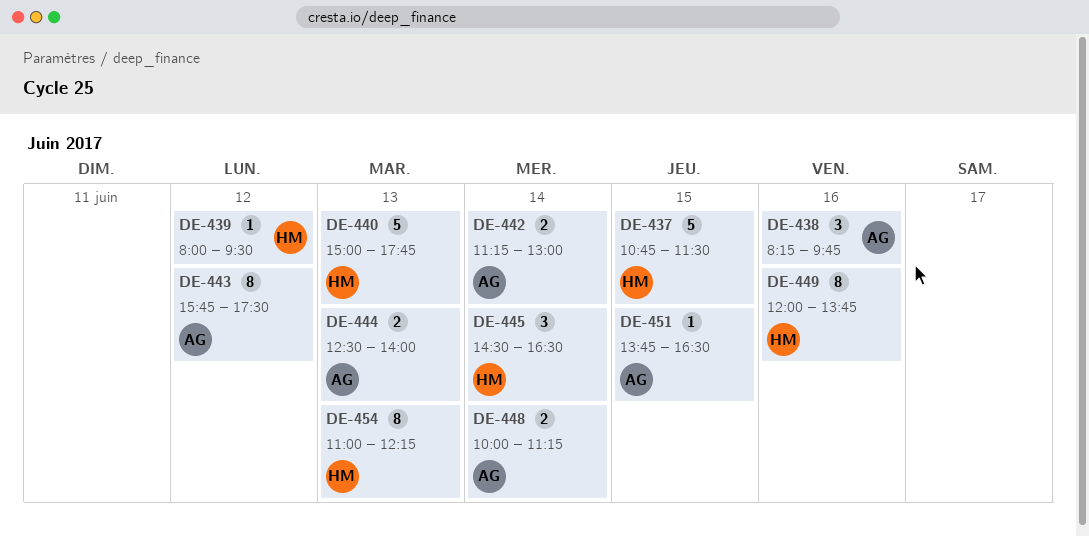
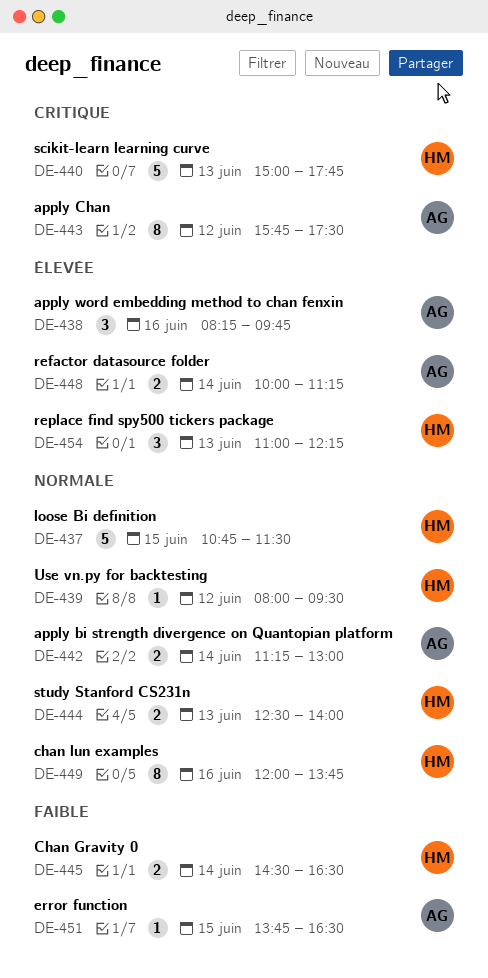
DE-444, owner: AG -> HM
DE-445, estimate: 3 -> 2
DE-454, estimate: 8 -> 3

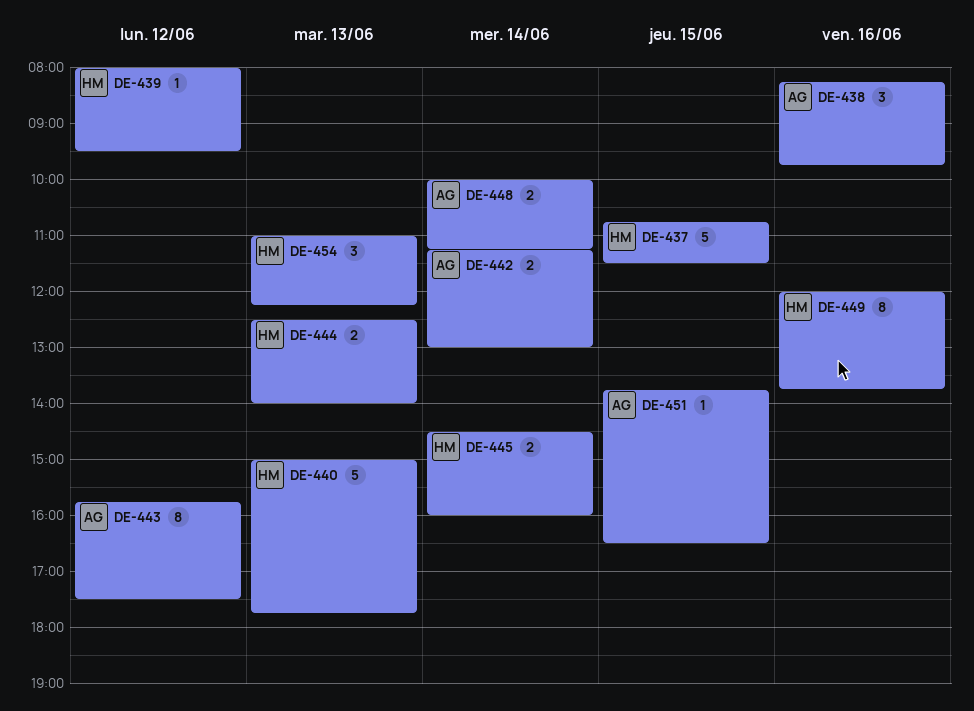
DE-445, ends: 16:30 -> 16:00

